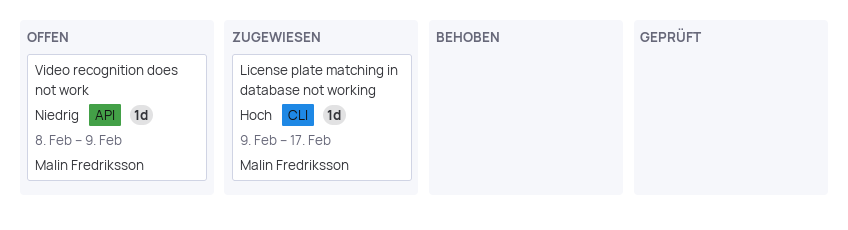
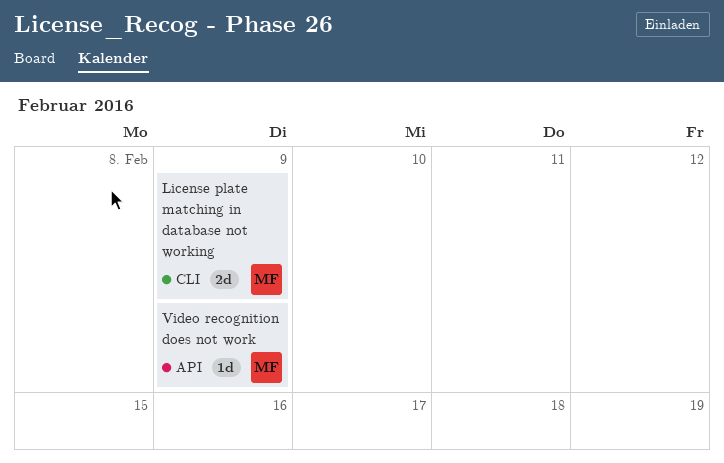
License plate matching in database not working, estimate: 1d -> 2d
License plate matching in database not working, due: Feb 17 -> Feb 9

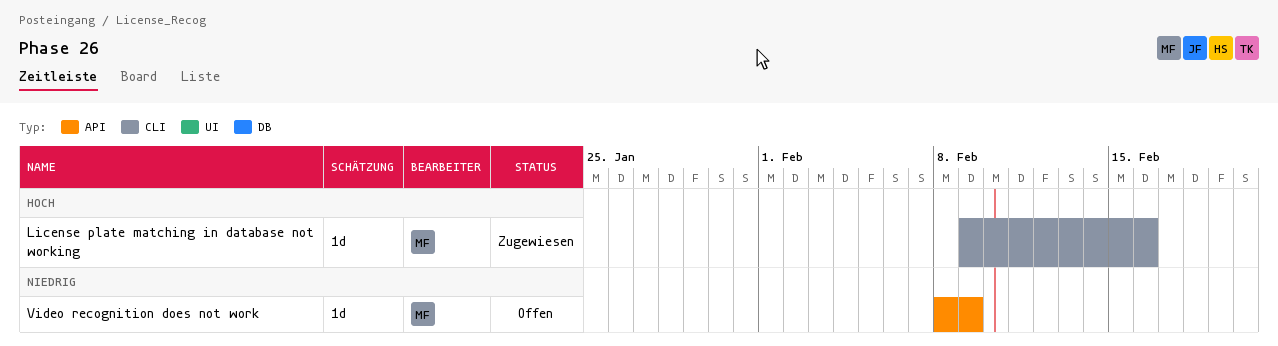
License plate matching in database not working, estimate: 2d -> 1d
License plate matching in database not working, due: Feb 9 -> Feb 16

